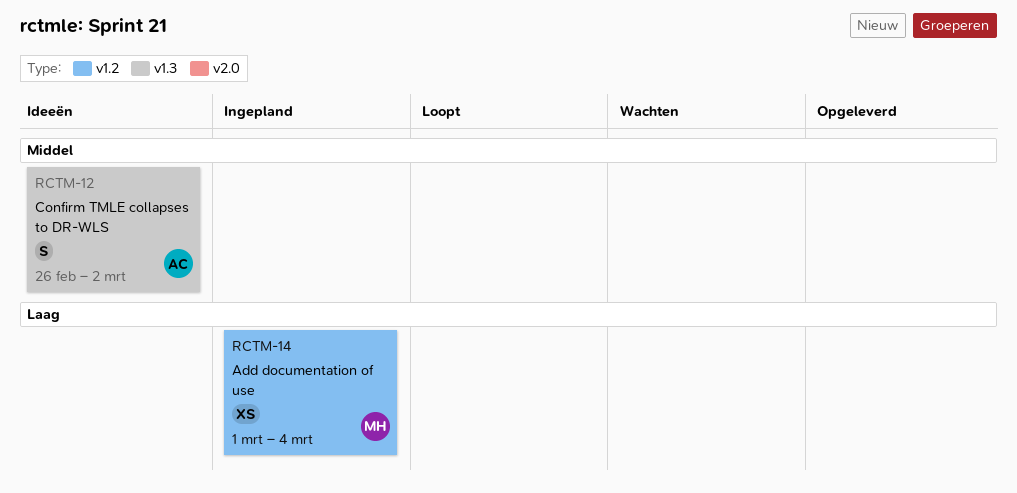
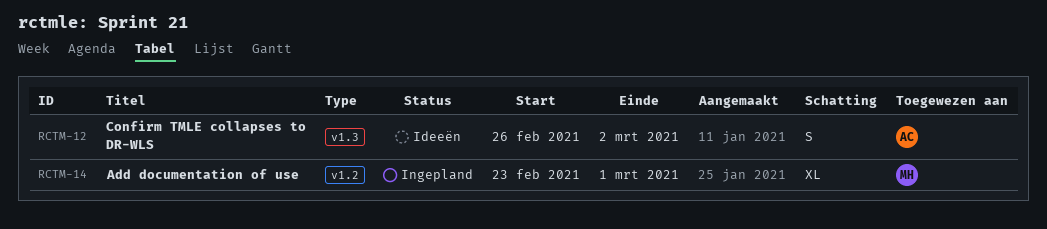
RCTM-14, estimate: XS -> XL
RCTM-14, start: Mar 1 -> Feb 23
RCTM-14, due: Mar 4 -> Mar 1

